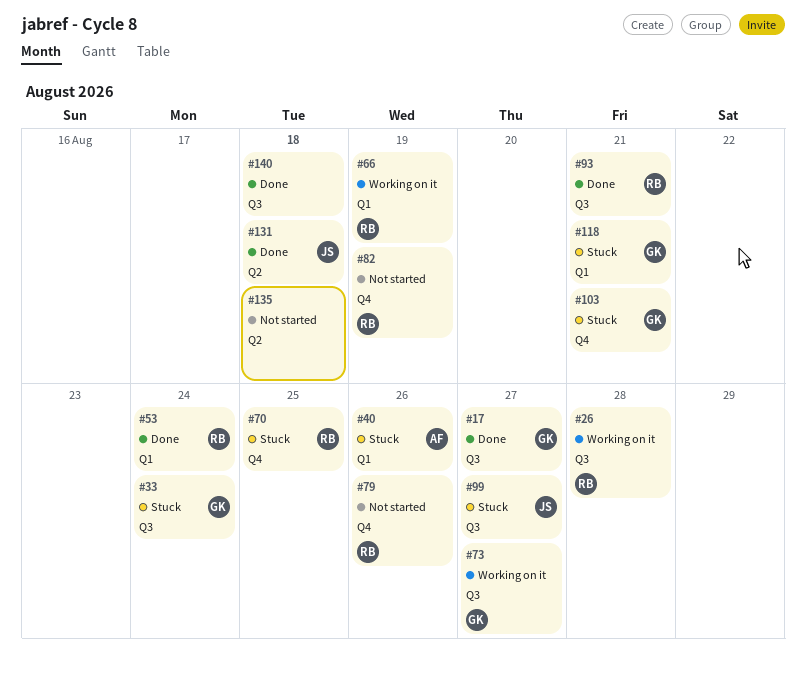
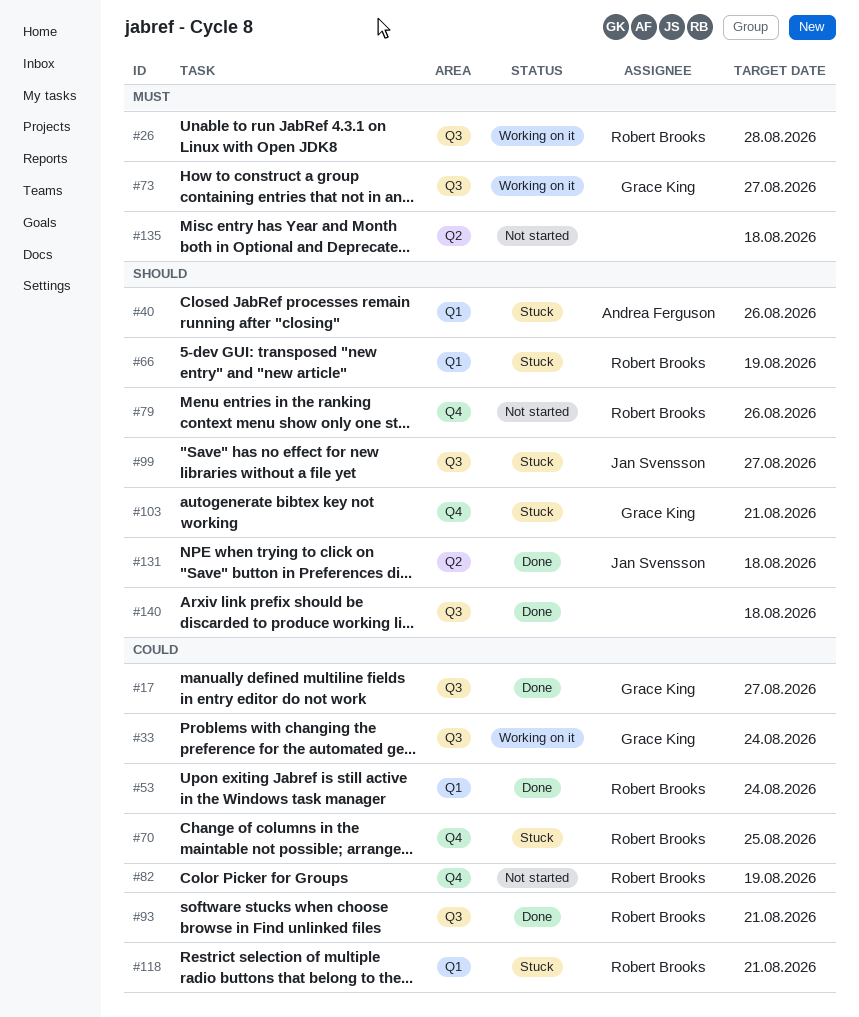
#33, status: Stuck -> Working on it
#66, status: Working on it -> Stuck
#118, owner: Grace King -> Robert Brooks

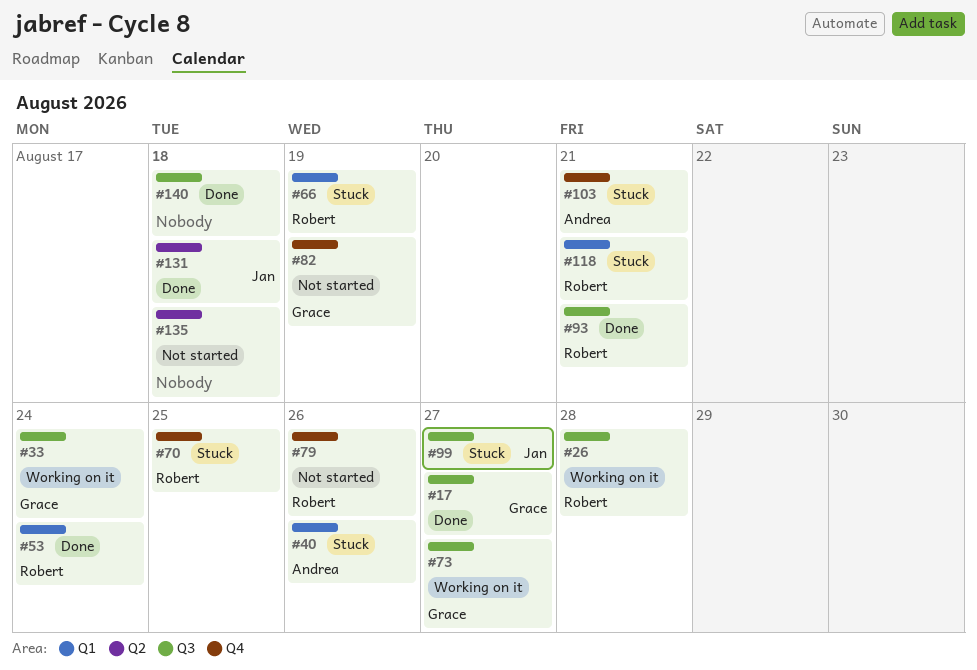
#82, owner: Robert Brooks -> Grace King
#103, owner: Grace King -> Andrea Ferguson

